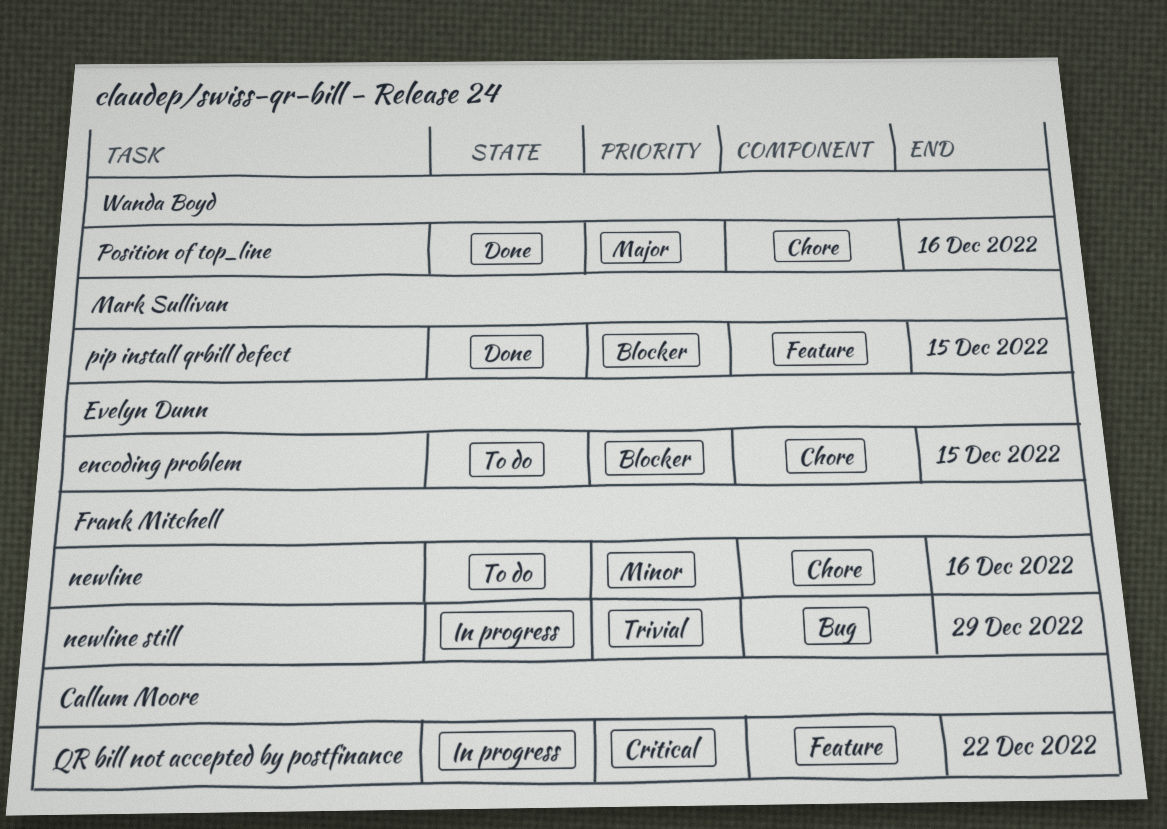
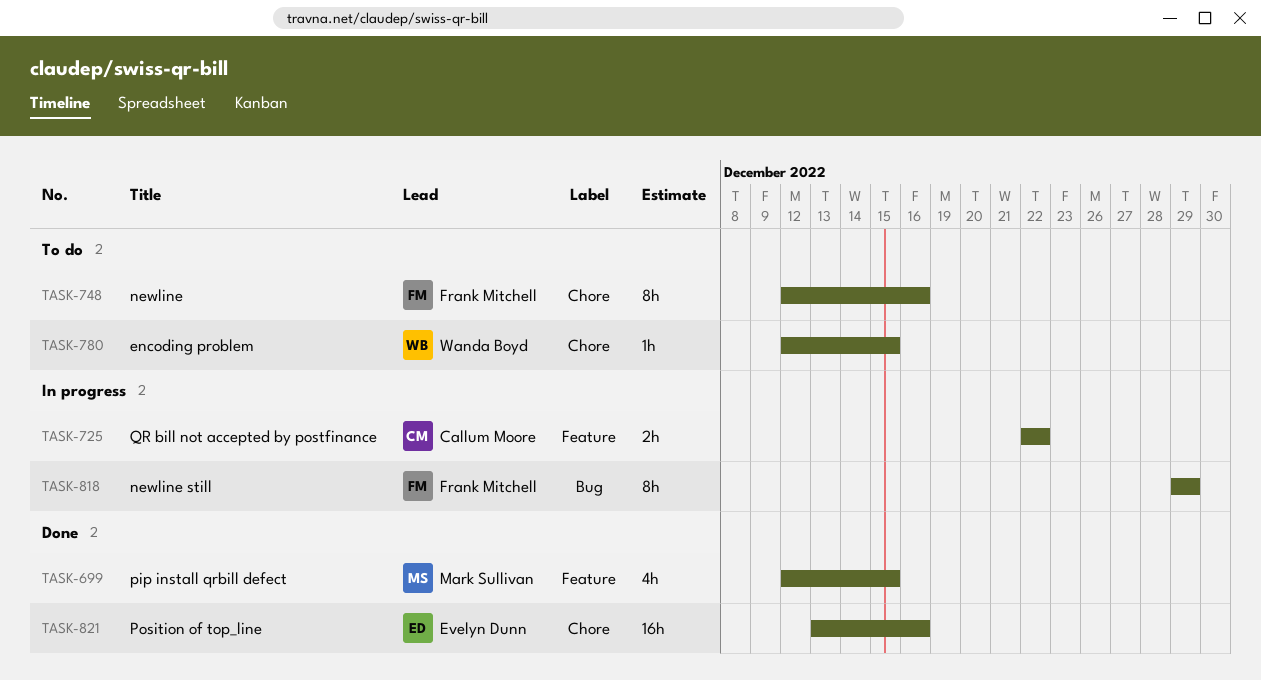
encoding problem, owner: Evelyn Dunn -> Wanda Boyd
Position of top_line, owner: Wanda Boyd -> Evelyn Dunn

